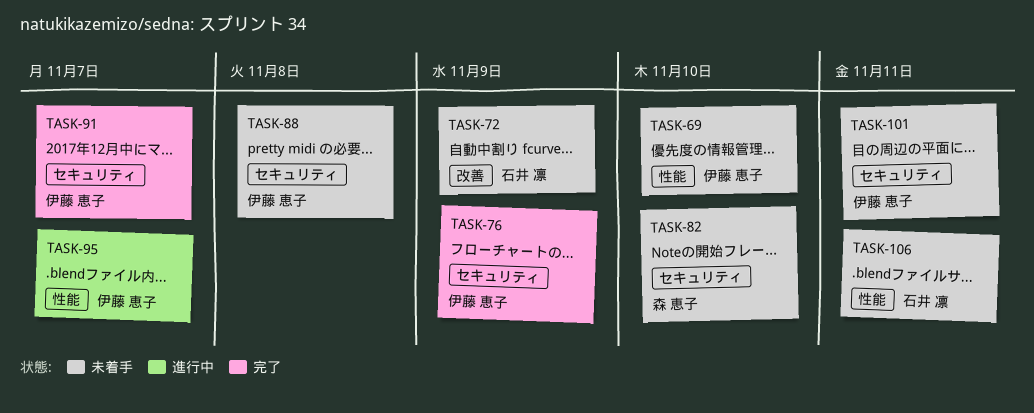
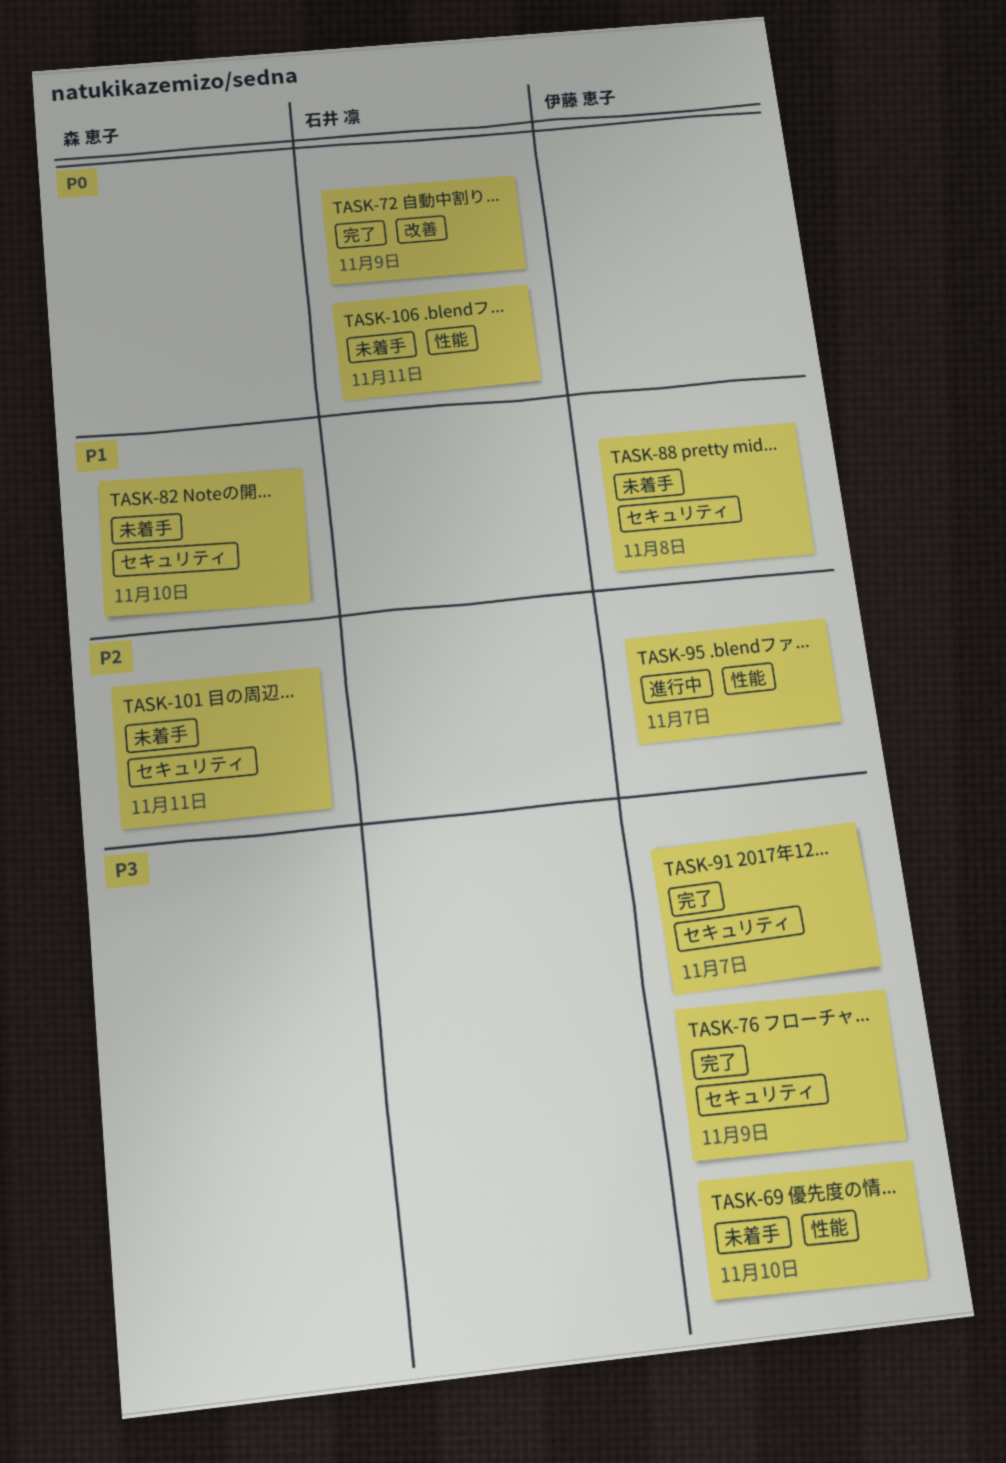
TASK-72, status: 未着手 -> 完了
TASK-101, owner: 伊藤 恵子 -> 森 恵子

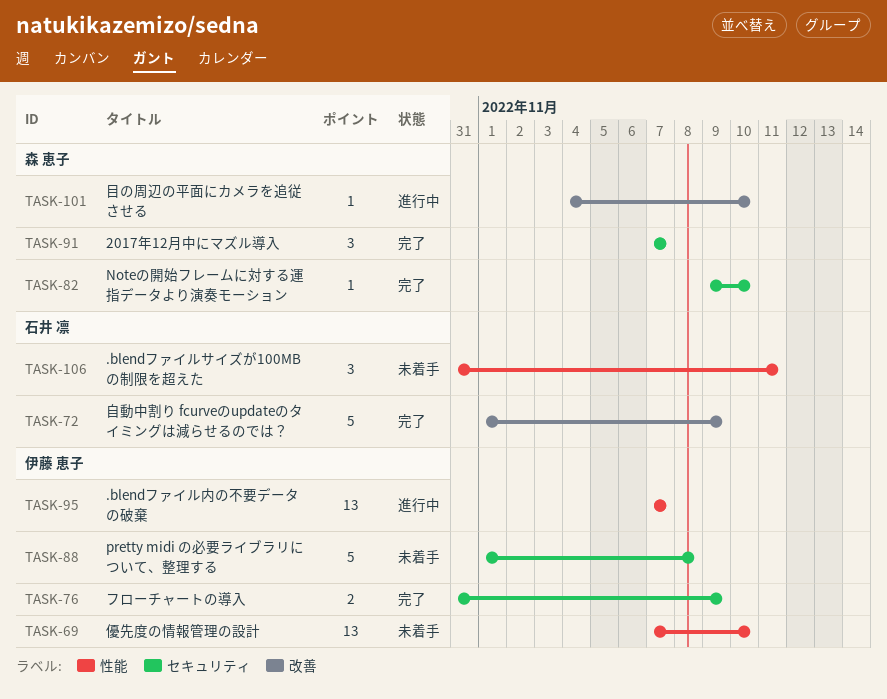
TASK-82, status: 未着手 -> 完了
TASK-91, owner: 伊藤 恵子 -> 森 恵子
TASK-101, status: 未着手 -> 進行中
TASK-101, label: セキュリティ -> 改善
TASK-101, due: Nov 11 -> Nov 10

